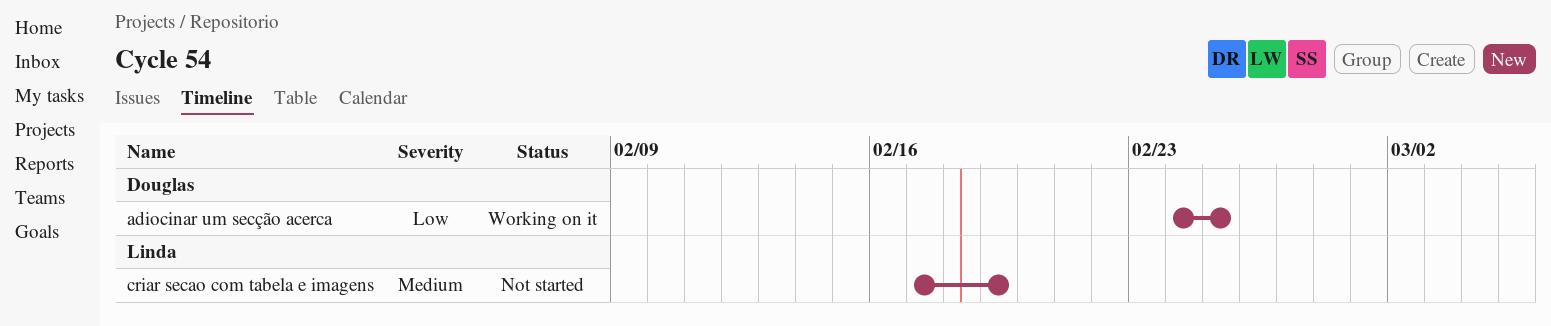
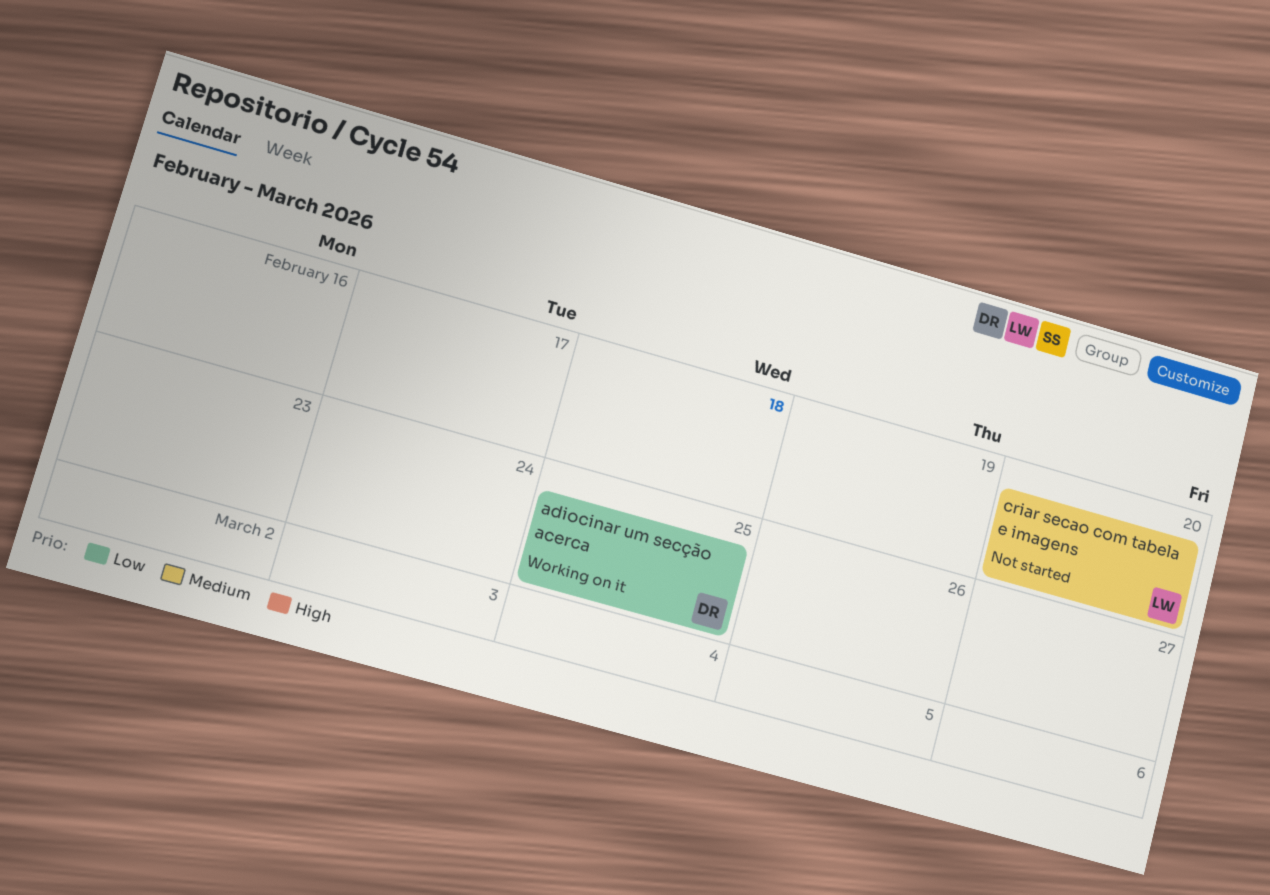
criar secao com tabela e imagens, due: Feb 19 -> Feb 20

